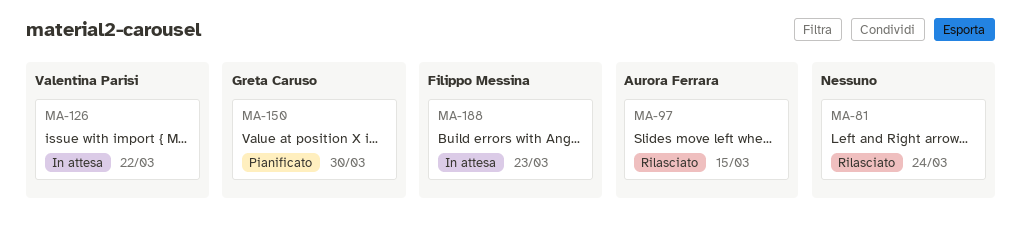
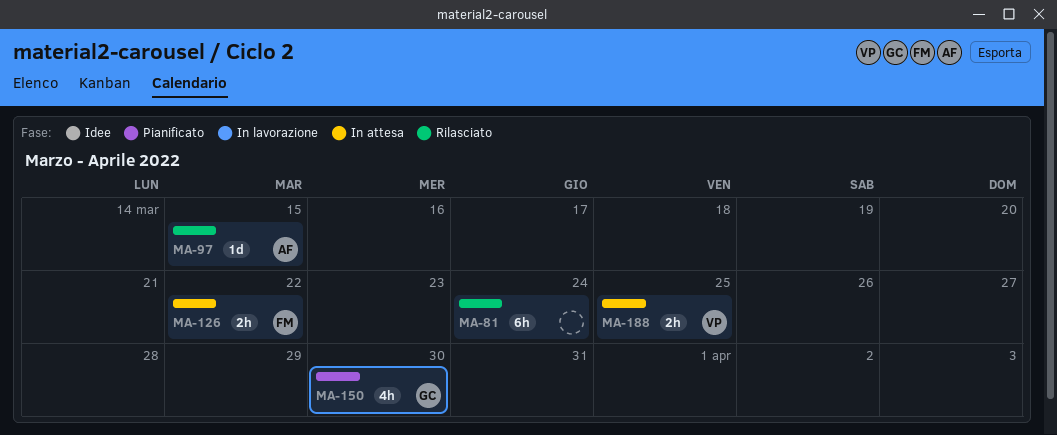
MA-126, owner: Valentina Parisi -> Filippo Messina
MA-188, owner: Filippo Messina -> Valentina Parisi
MA-188, due: Mar 23 -> Mar 25

